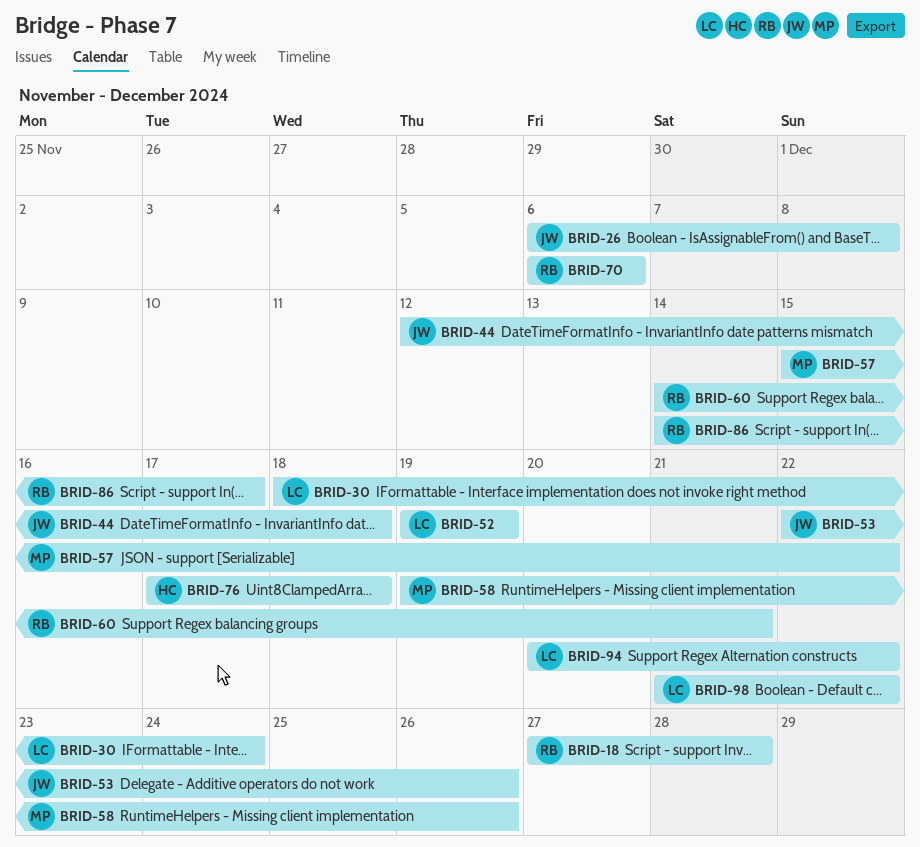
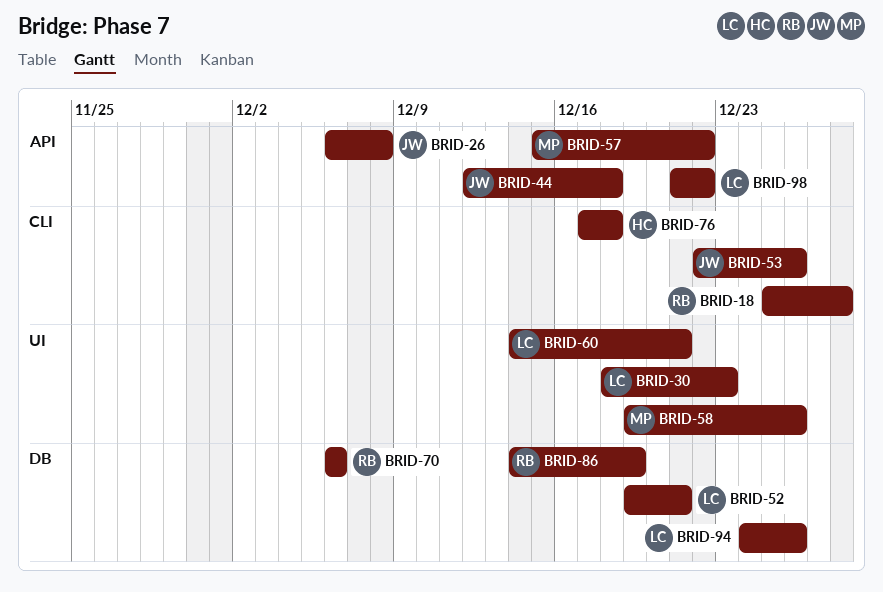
BRID-18, start: Dec 27 -> Dec 25
BRID-30, due: Dec 24 -> Dec 23
BRID-52, due: Dec 19 -> Dec 21
BRID-60, owner: RB -> LC
BRID-86, due: Dec 17 -> Dec 19
BRID-94, start: Dec 20 -> Dec 24
BRID-94, due: Dec 22 -> Dec 26

